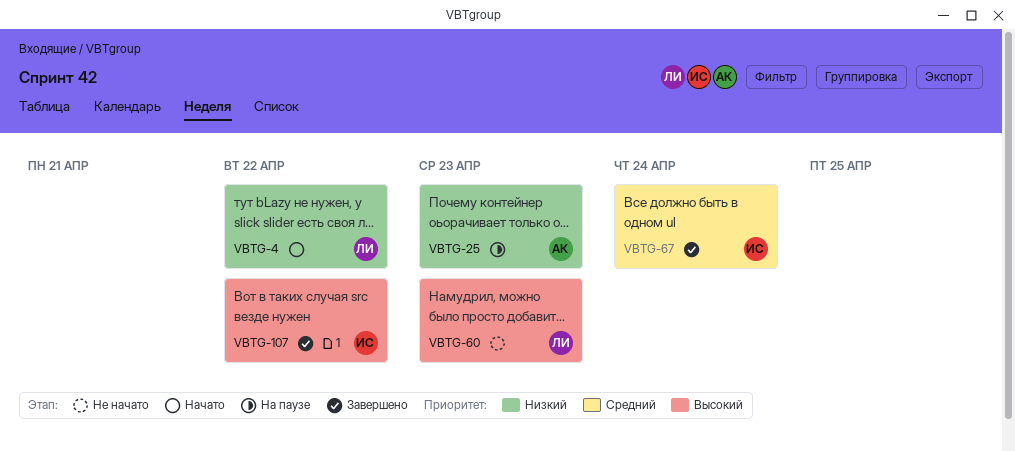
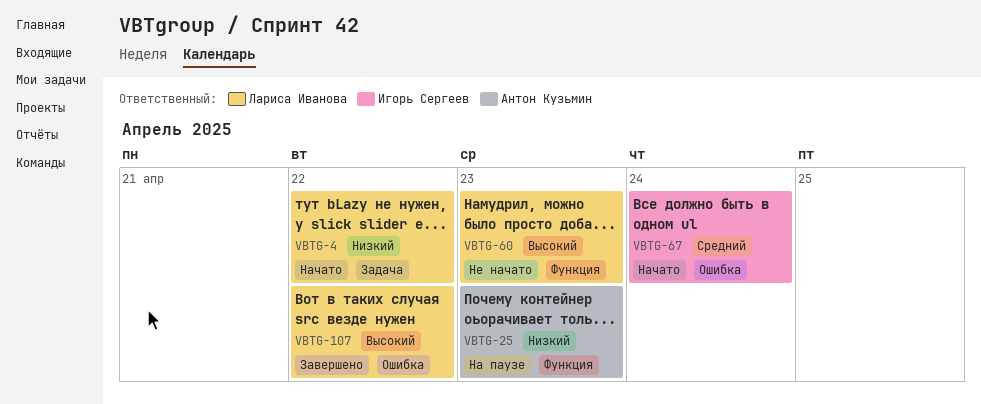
VBTG-67, status: Завершено -> Начато
VBTG-107, owner: Игорь Сергеев -> Лариса Иванова

